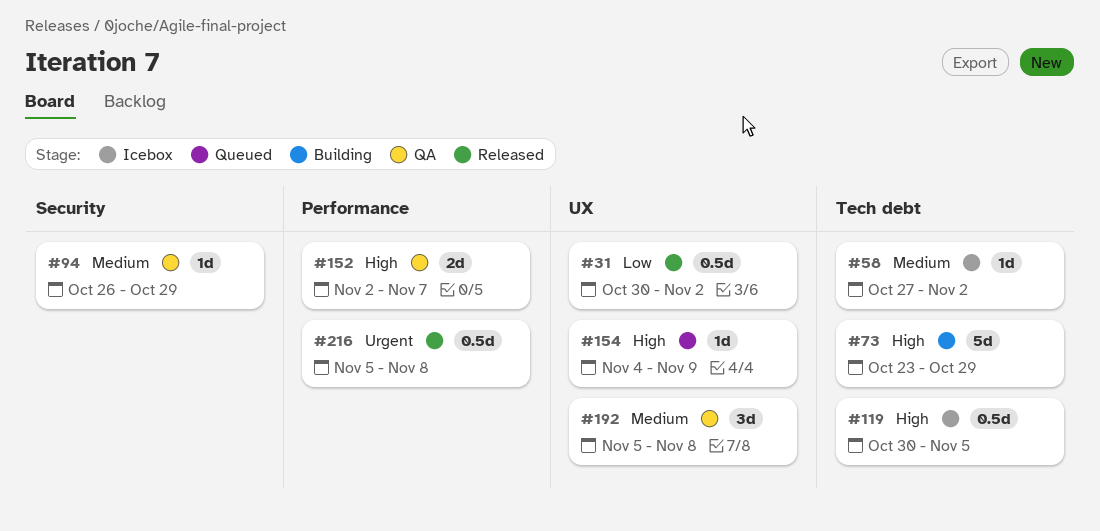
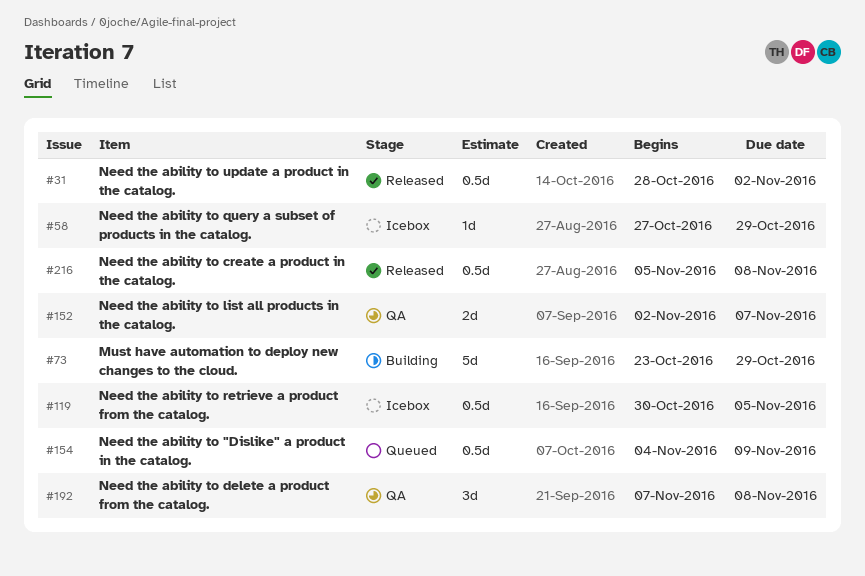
#31, start: Oct 30 -> Oct 28
#58, due: Nov 2 -> Oct 29
#94: present -> none
#154, estimate: 1d -> 0.5d
#192, start: Nov 5 -> Nov 7

